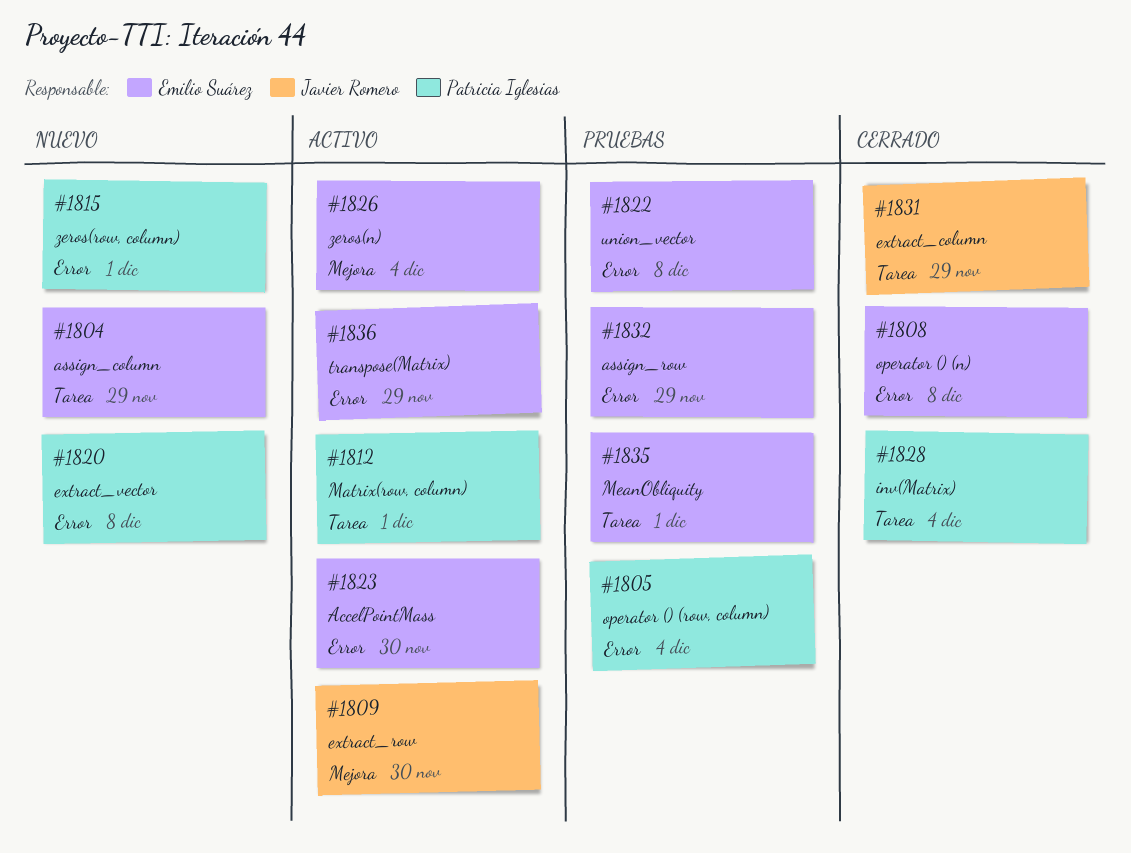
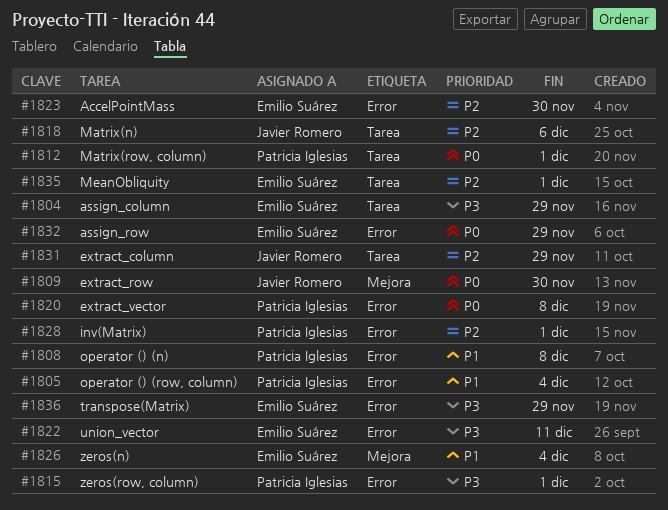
#1808, owner: Emilio Suárez -> Patricia Iglesias
#1818: none -> present
#1822, due: Dec 8 -> Dec 11
#1828, label: Tarea -> Error
#1828, due: Dec 4 -> Dec 1

